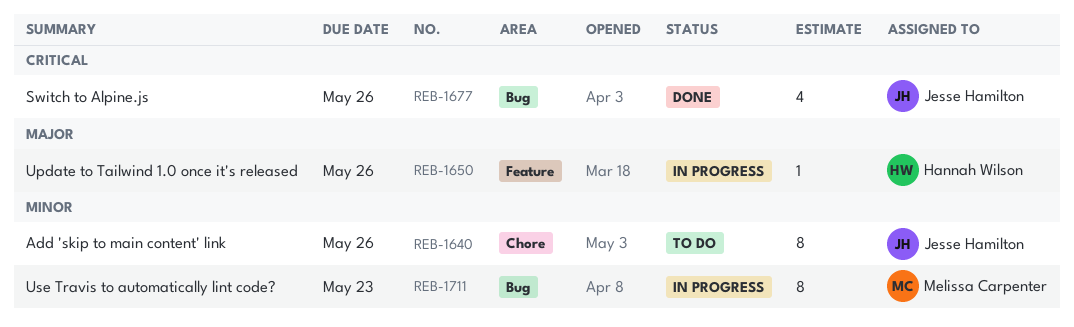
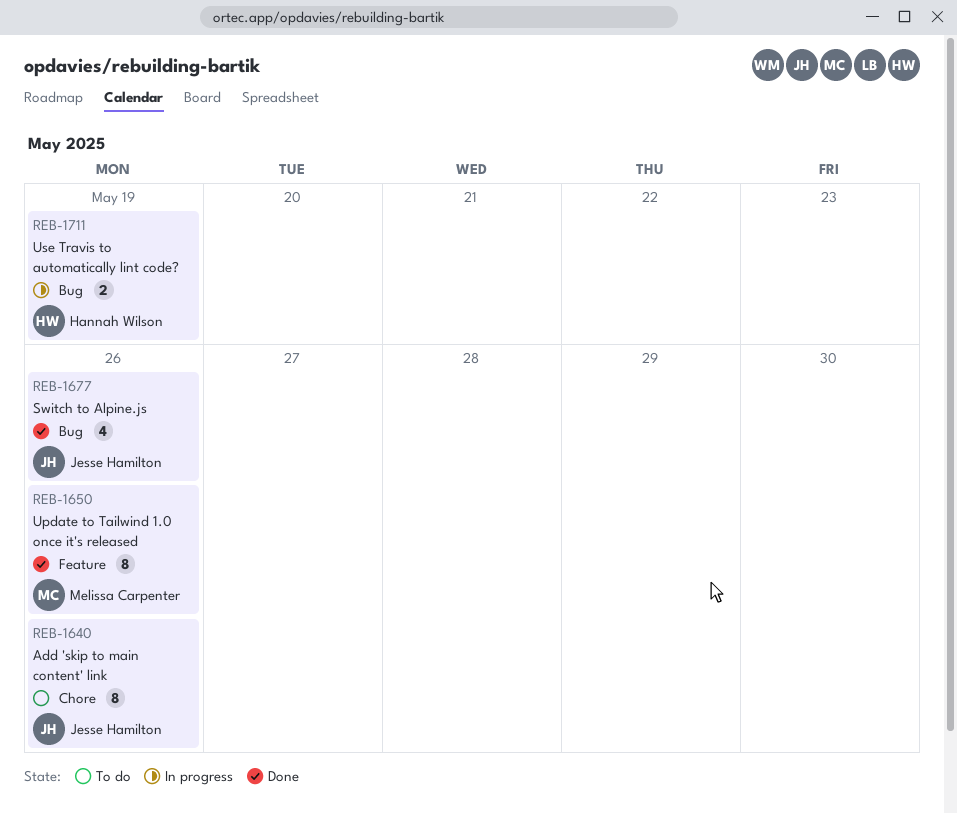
REB-1650, status: In progress -> Done
REB-1650, owner: Hannah Wilson -> Melissa Carpenter
REB-1650, estimate: 1 -> 8
REB-1711, owner: Melissa Carpenter -> Hannah Wilson
REB-1711, estimate: 8 -> 2
REB-1711, due: May 23 -> May 19

